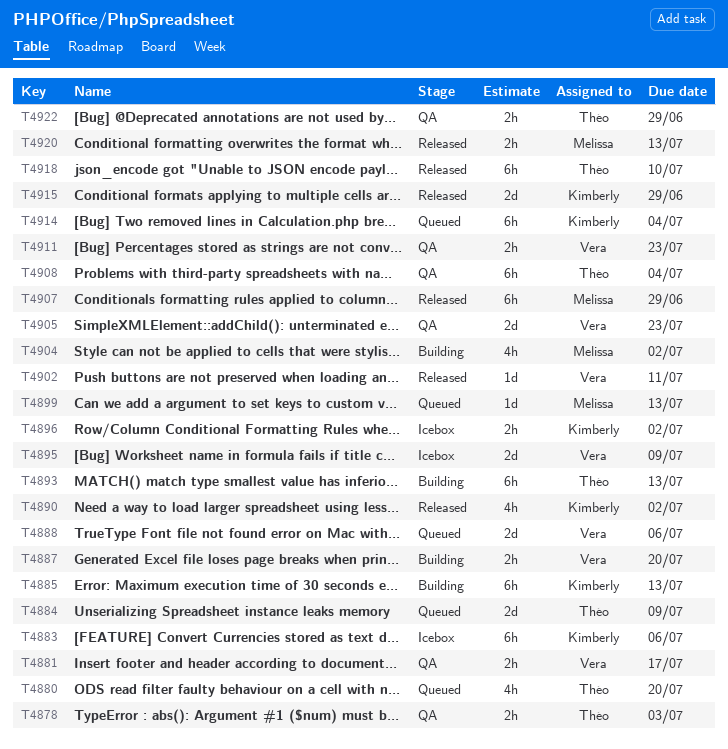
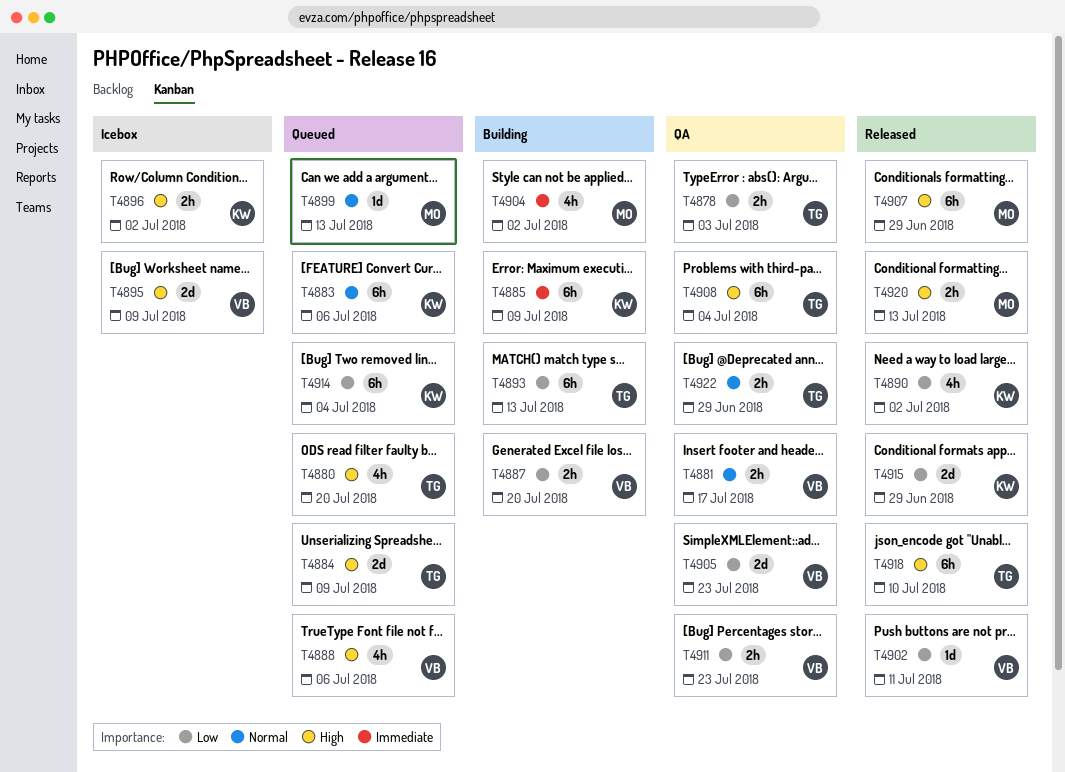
T4883, status: Icebox -> Queued
T4885, due: Jul 13 -> Jul 9
T4888, estimate: 2d -> 4h

